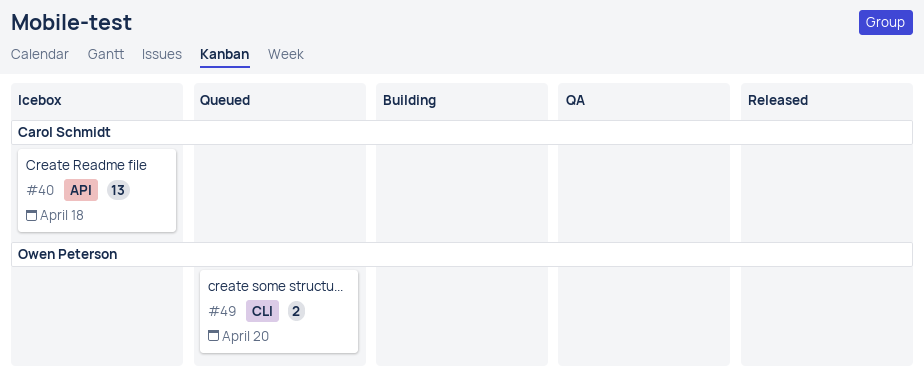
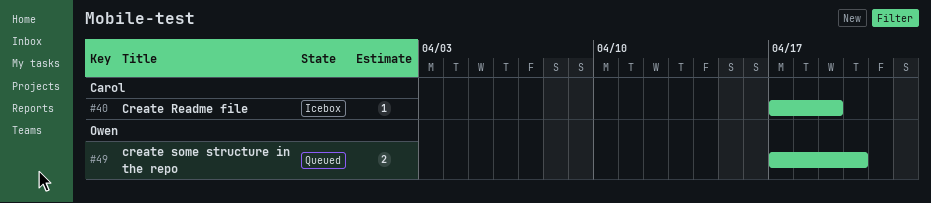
#40, estimate: 13 -> 1
#40, due: Apr 18 -> Apr 19

